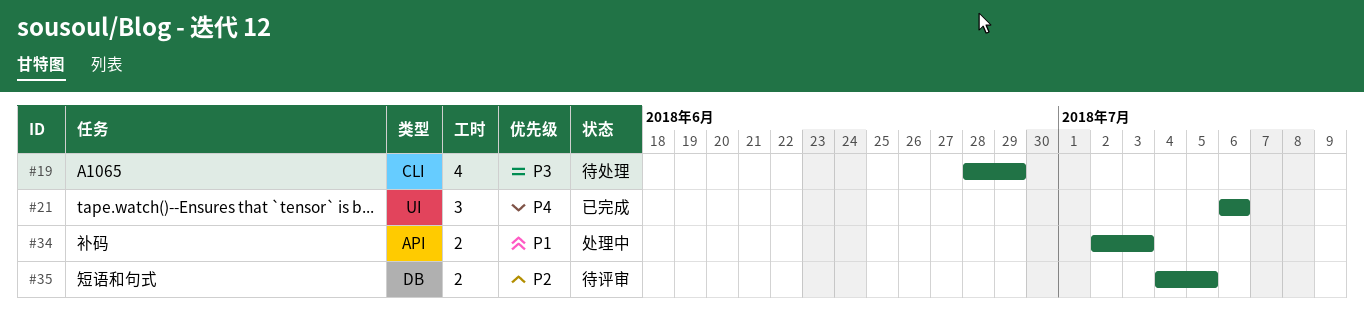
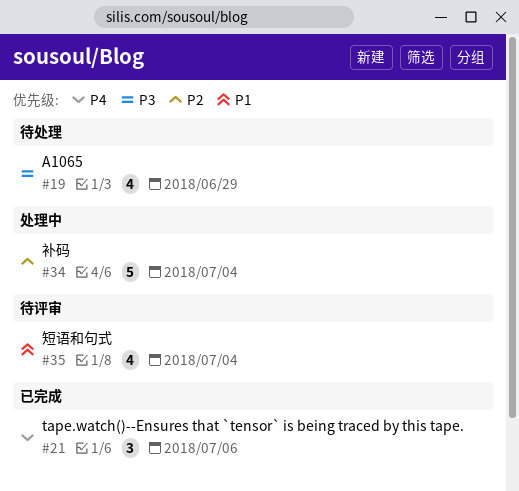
#34, priority: P1 -> P2
#34, estimate: 2 -> 5
#34, due: Jul 3 -> Jul 4
#35, priority: P2 -> P1
#35, estimate: 2 -> 4
#35, due: Jul 5 -> Jul 4

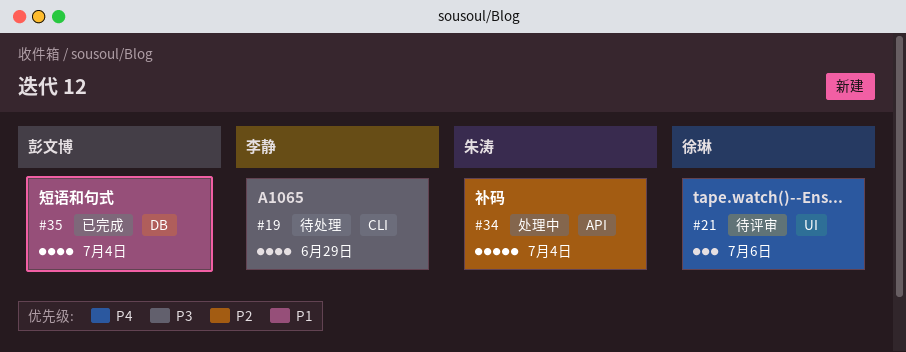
#21, status: 已完成 -> 待评审
#35, status: 待评审 -> 已完成

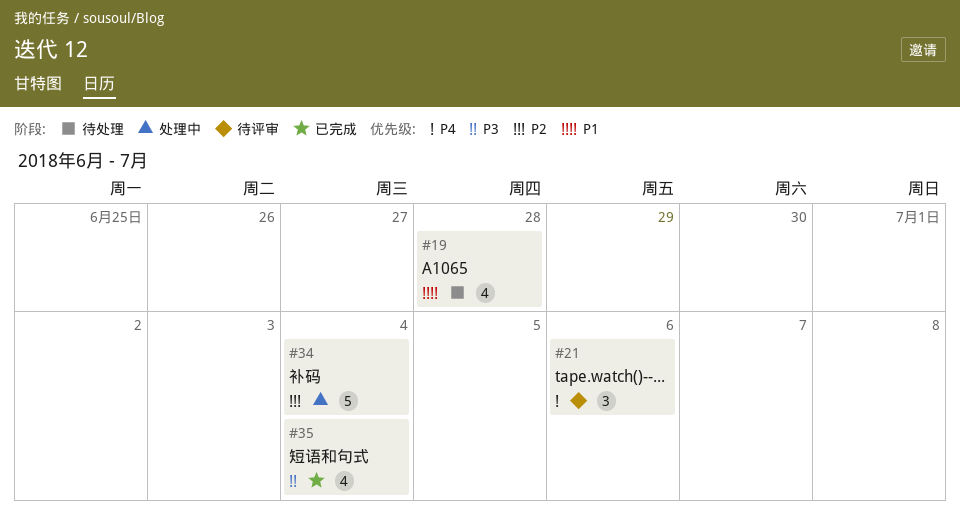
#19, priority: P3 -> P1
#19, due: Jun 29 -> Jun 28
#35, priority: P1 -> P3

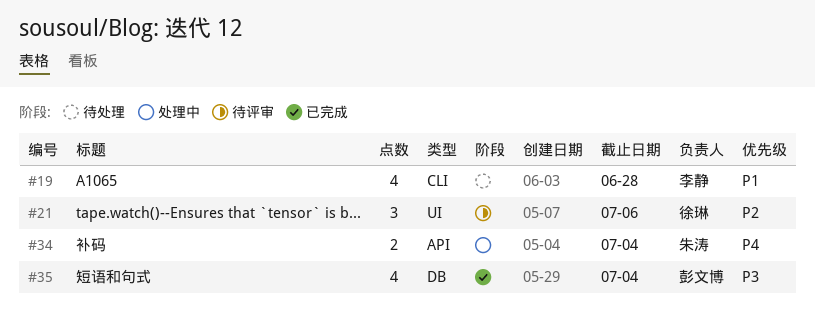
#21, priority: P4 -> P2
#34, priority: P2 -> P4
#34, estimate: 5 -> 2

